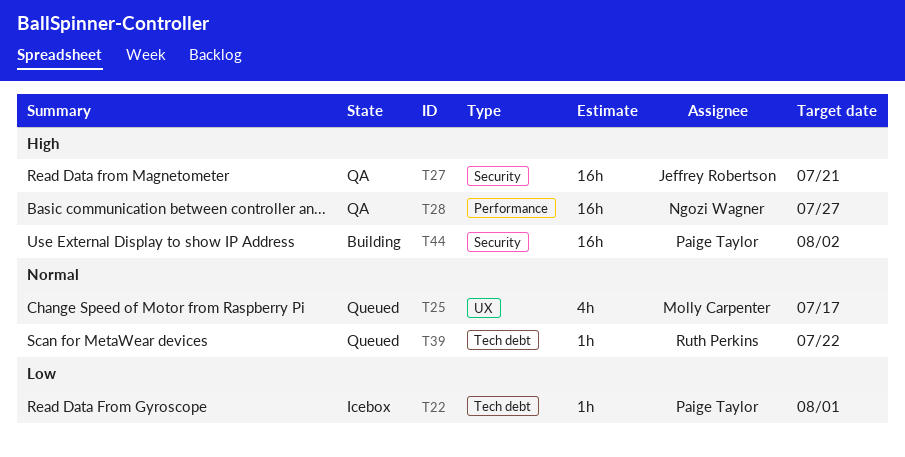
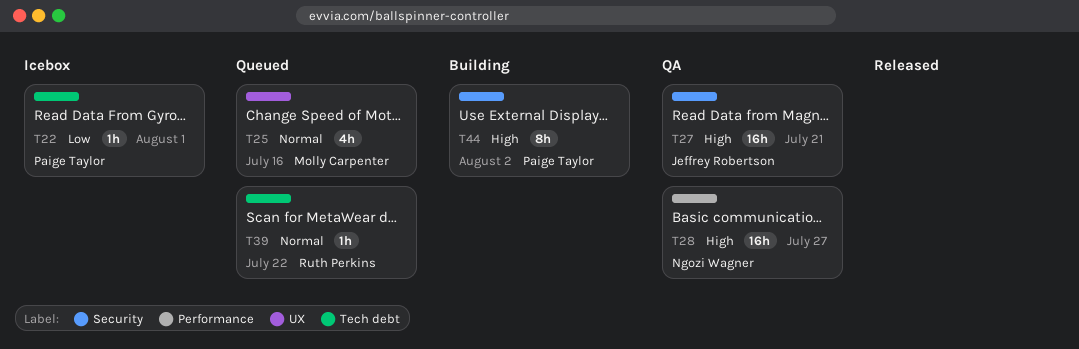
T25, due: Jul 17 -> Jul 16
T44, estimate: 16h -> 8h

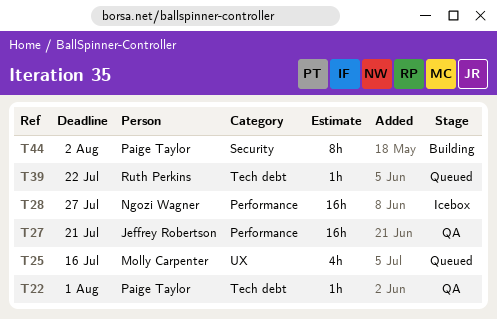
T22, status: Icebox -> QA
T27, label: Security -> Performance
T28, status: QA -> Icebox

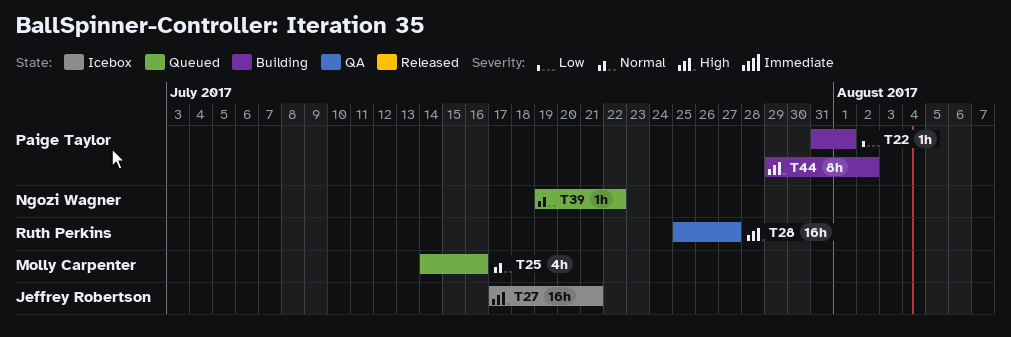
T22, status: QA -> Building
T27, status: QA -> Icebox
T28, status: Icebox -> QA
T28, owner: Ngozi Wagner -> Ruth Perkins
T39, owner: Ruth Perkins -> Ngozi Wagner

